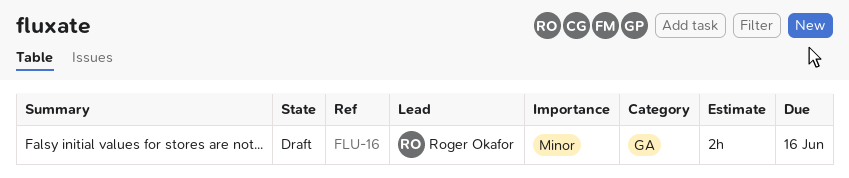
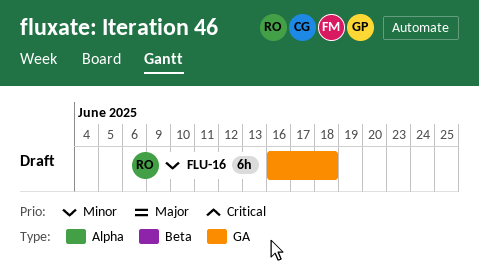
FLU-16, estimate: 2h -> 6h
FLU-16, due: Jun 16 -> Jun 18

